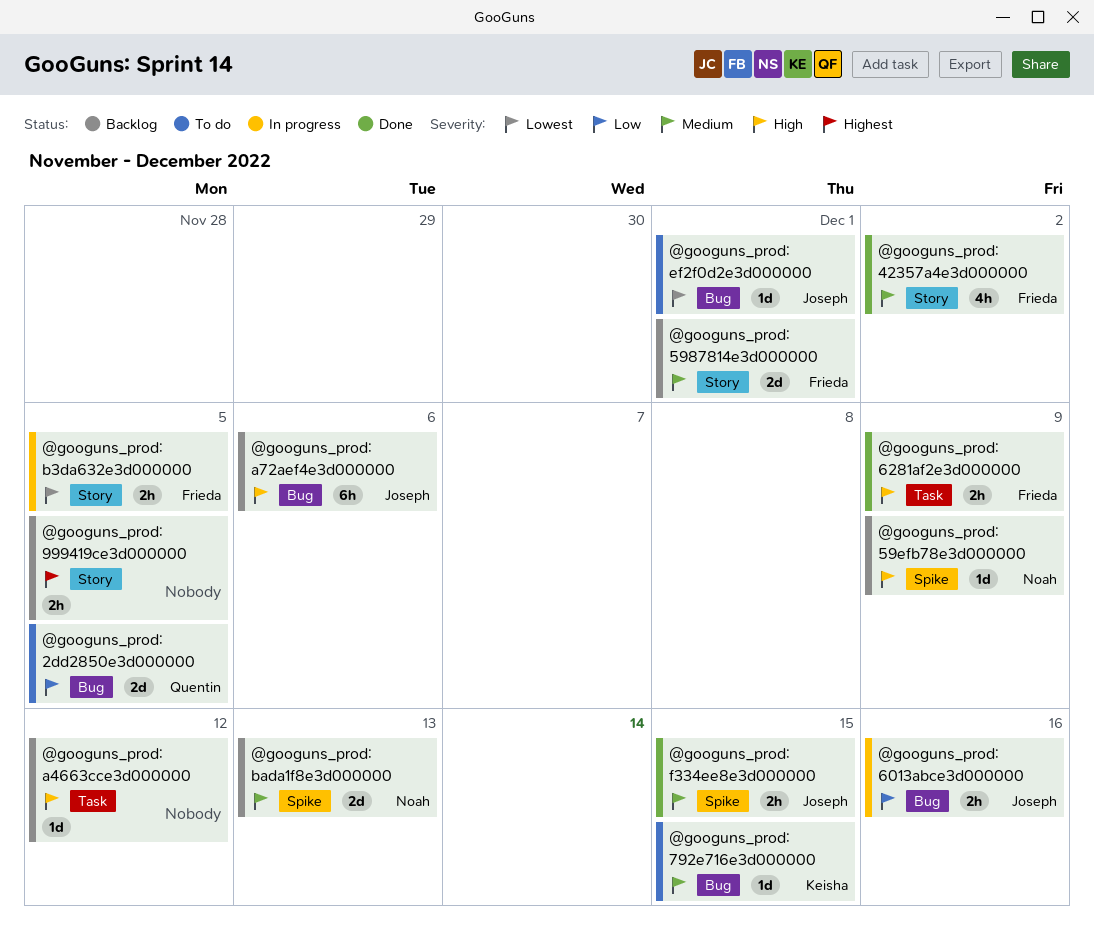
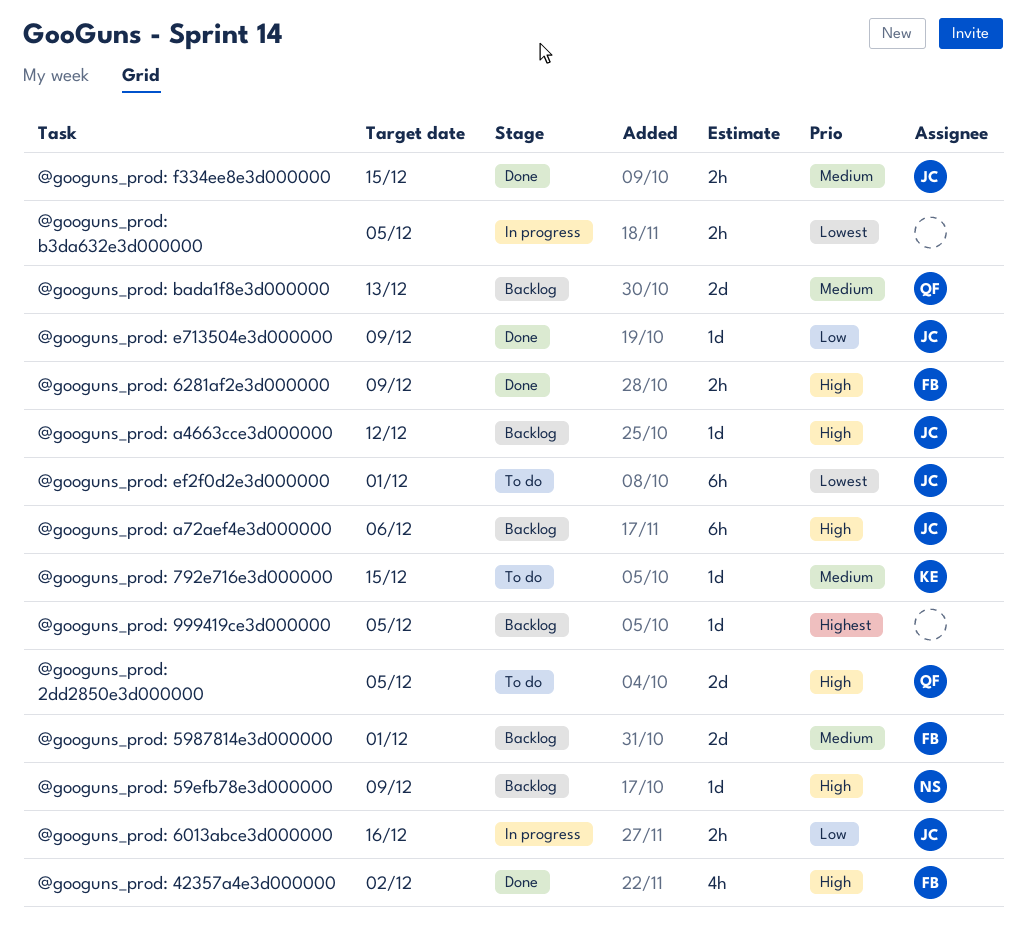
@googuns_prod: 2dd2850e3d000000, priority: Low -> High
@googuns_prod: 42357a4e3d000000, priority: Medium -> High
@googuns_prod: 999419ce3d000000, estimate: 2h -> 1d
@googuns_prod: a4663cce3d000000, owner: none -> Joseph
@googuns_prod: b3da632e3d000000, owner: Frieda -> none
@googuns_prod: bada1f8e3d000000, owner: Noah -> Quentin
@googuns_prod: e713504e3d000000: none -> present
@googuns_prod: ef2f0d2e3d000000, estimate: 1d -> 6h

